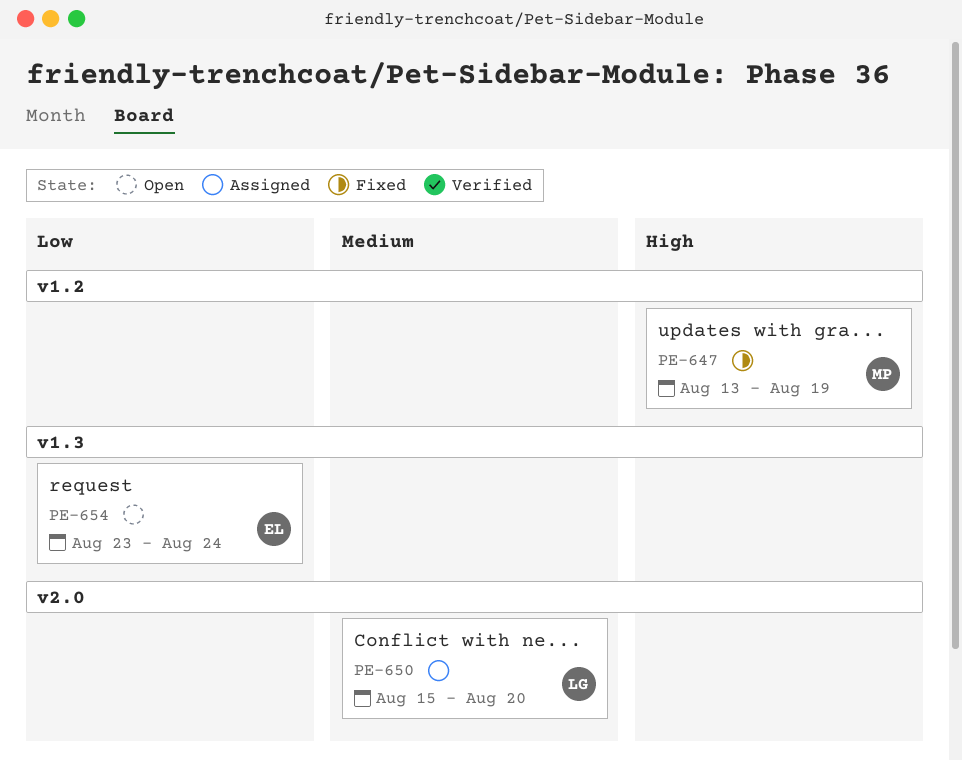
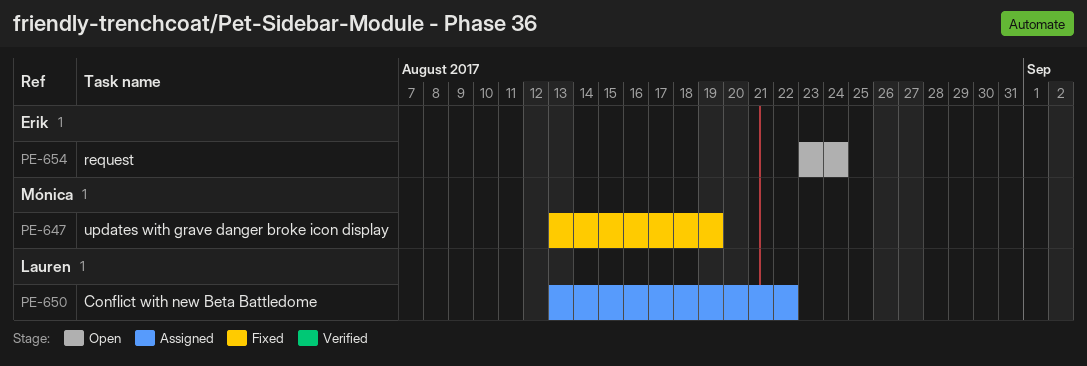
PE-650, start: Aug 15 -> Aug 13
PE-650, due: Aug 20 -> Aug 22

